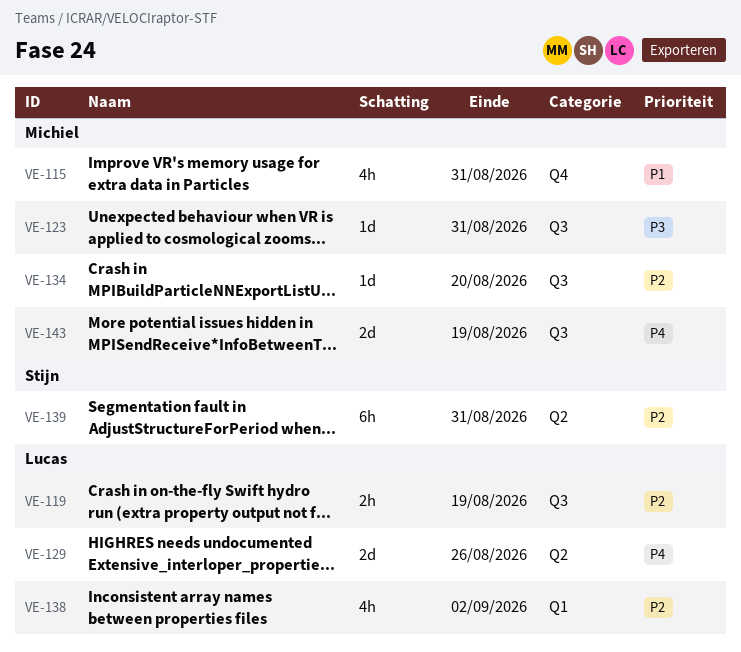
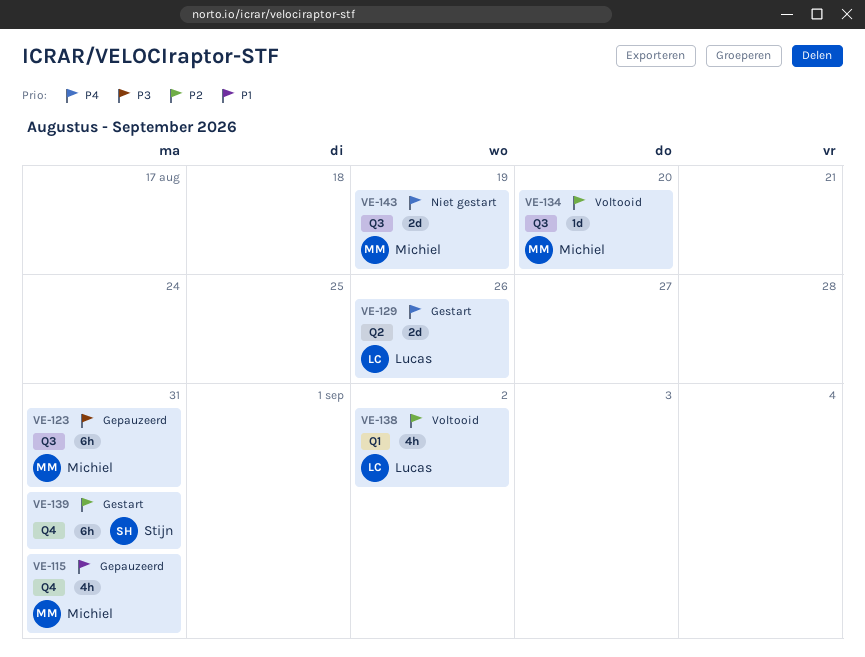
VE-119: present -> none
VE-123, estimate: 1d -> 6h
VE-139, label: Q2 -> Q4

